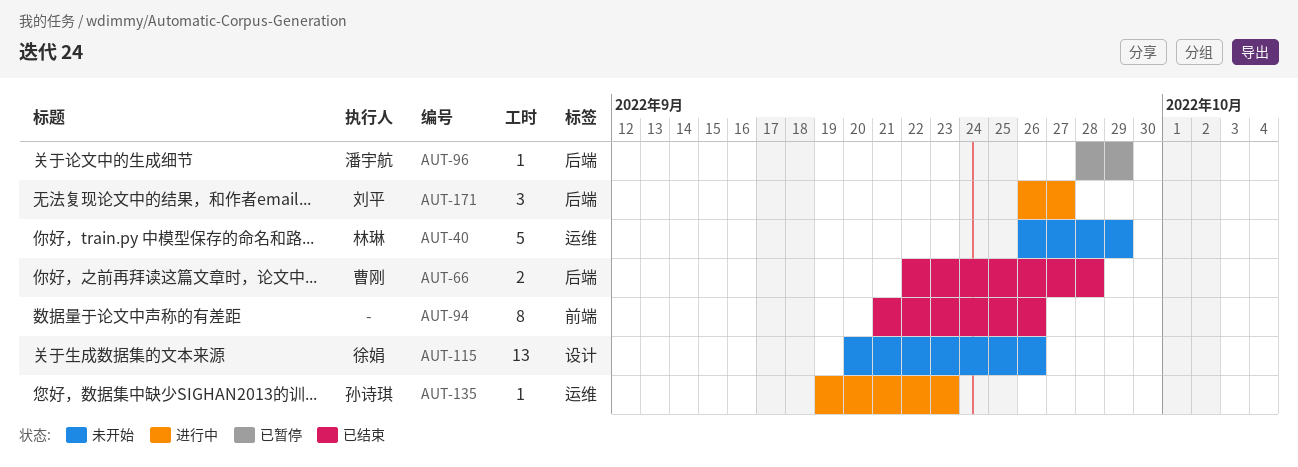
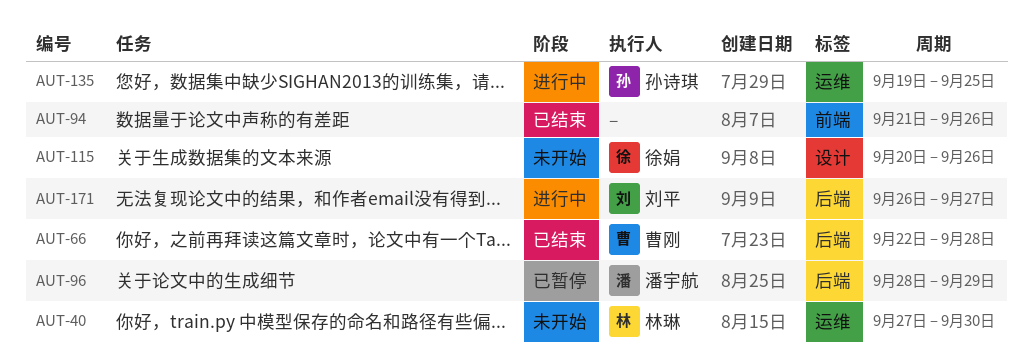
AUT-40, start: Sep 26 -> Sep 27
AUT-40, due: Sep 29 -> Sep 30
AUT-135, due: Sep 23 -> Sep 25

